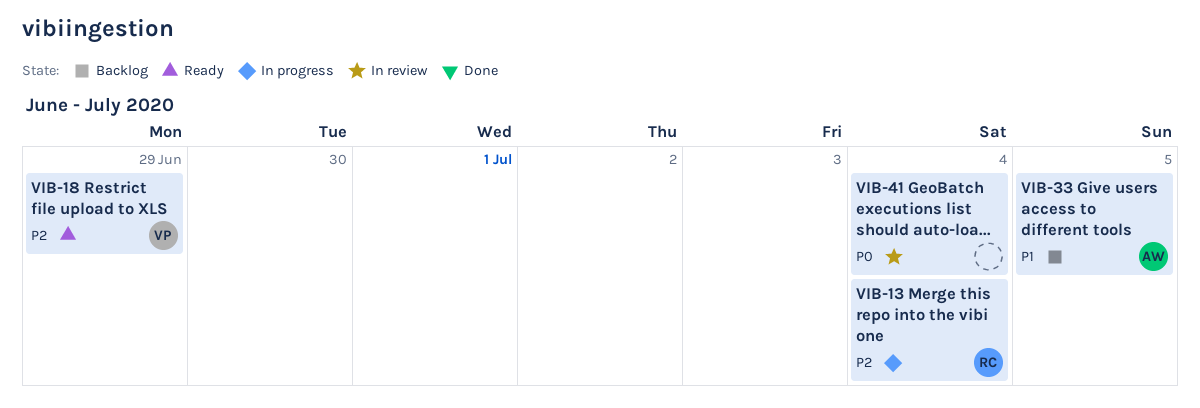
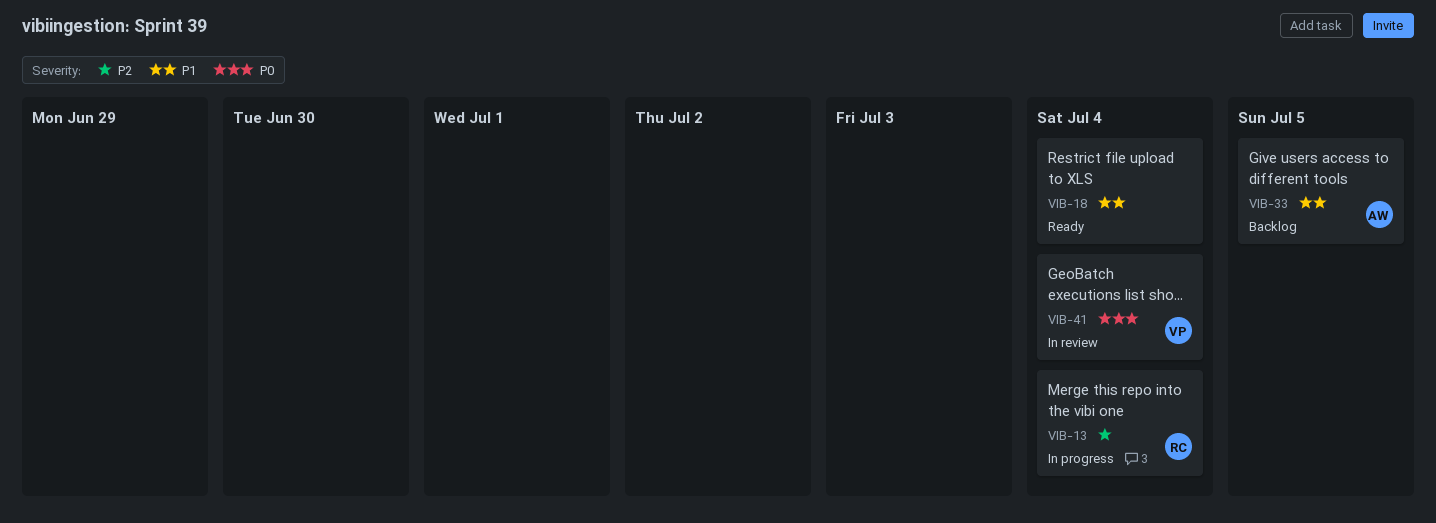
VIB-18, owner: VP -> none
VIB-18, priority: P2 -> P1
VIB-18, due: Jun 29 -> Jul 4
VIB-41, owner: none -> VP

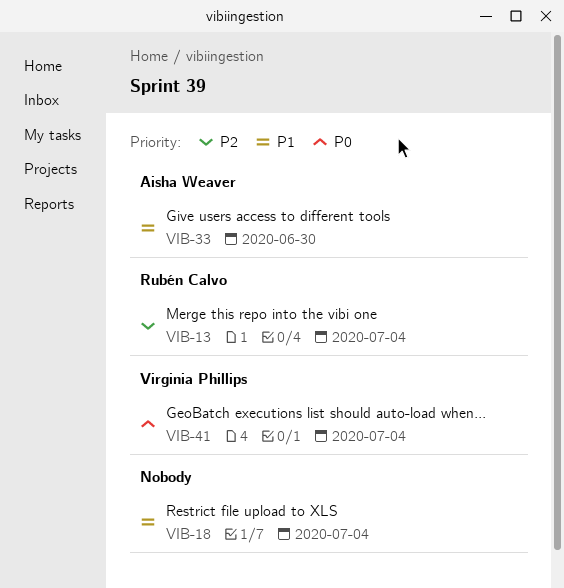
VIB-33, due: Jul 5 -> Jun 30

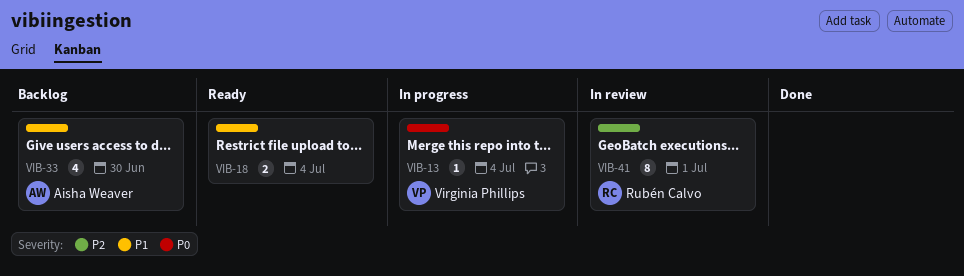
VIB-13, owner: Rubén Calvo -> Virginia Phillips
VIB-13, priority: P2 -> P0
VIB-41, owner: Virginia Phillips -> Rubén Calvo
VIB-41, priority: P0 -> P2
VIB-41, due: Jul 4 -> Jul 1

